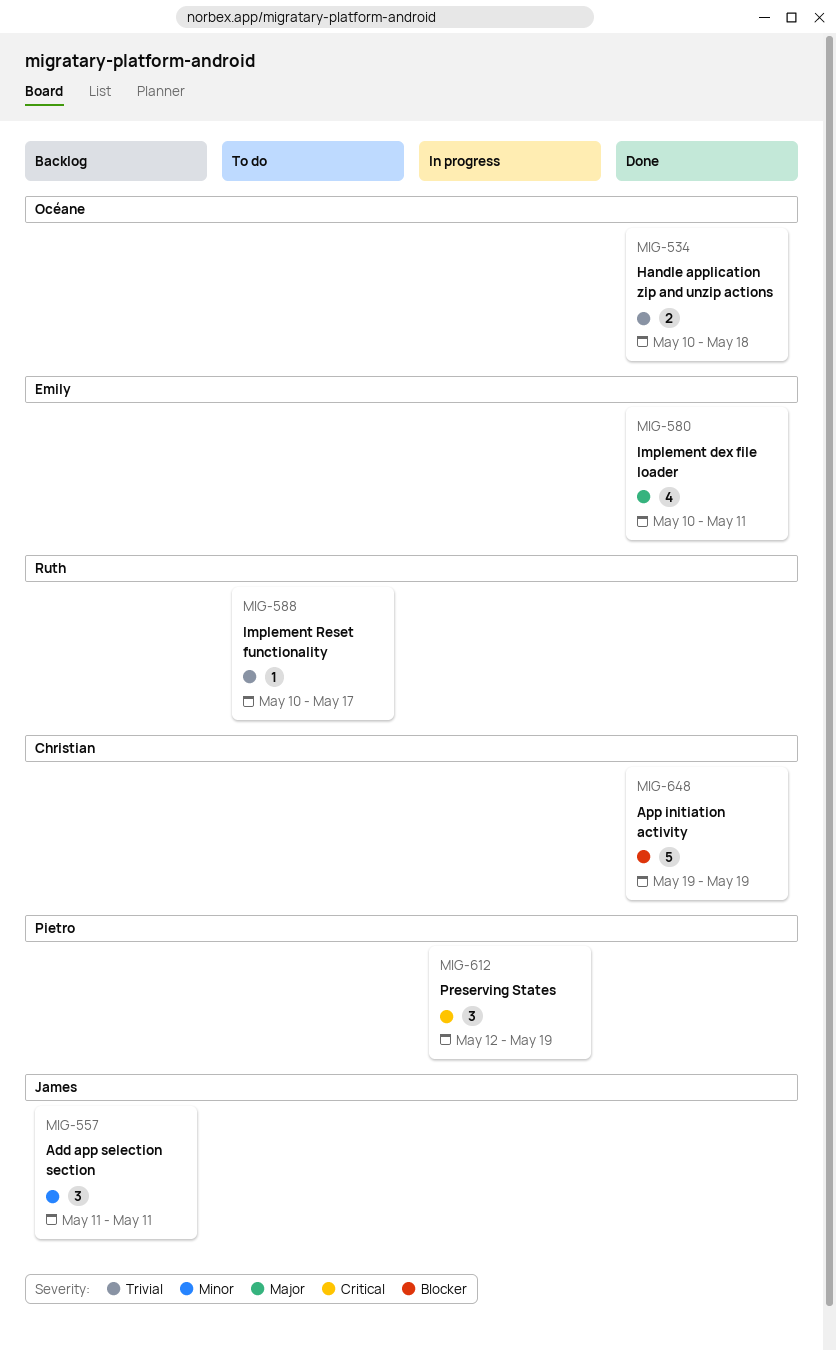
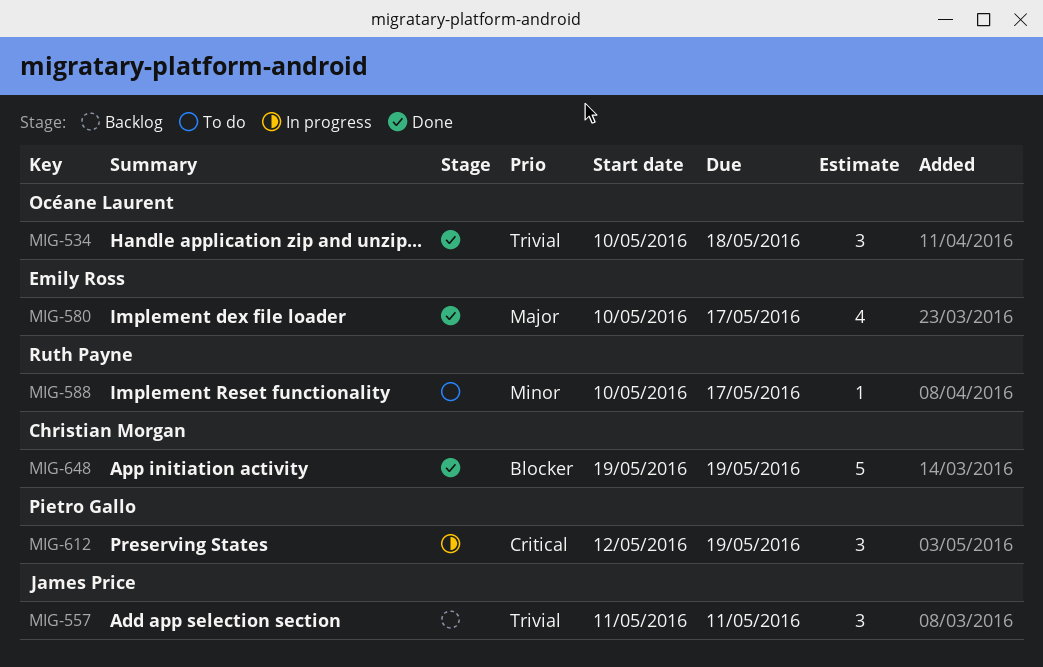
MIG-534, estimate: 2 -> 3
MIG-557, priority: Minor -> Trivial
MIG-580, due: May 11 -> May 17
MIG-588, priority: Trivial -> Minor

